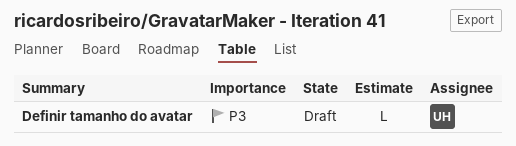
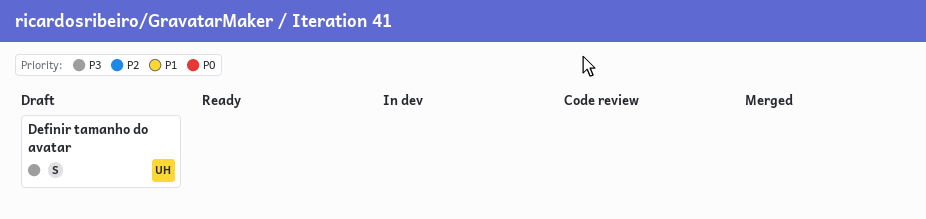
Definir tamanho do avatar, estimate: L -> S

